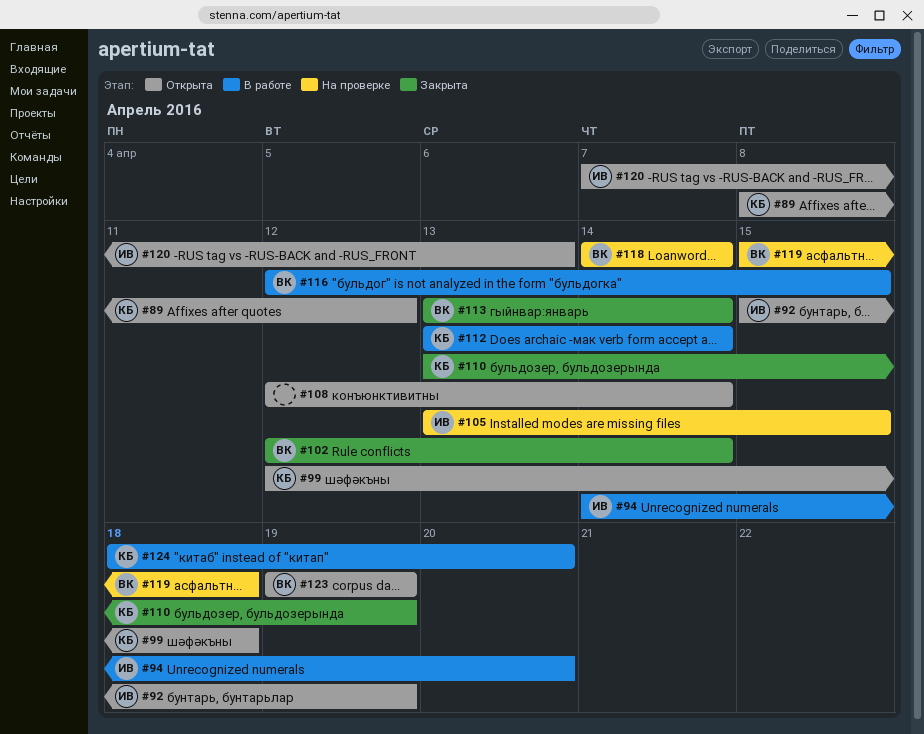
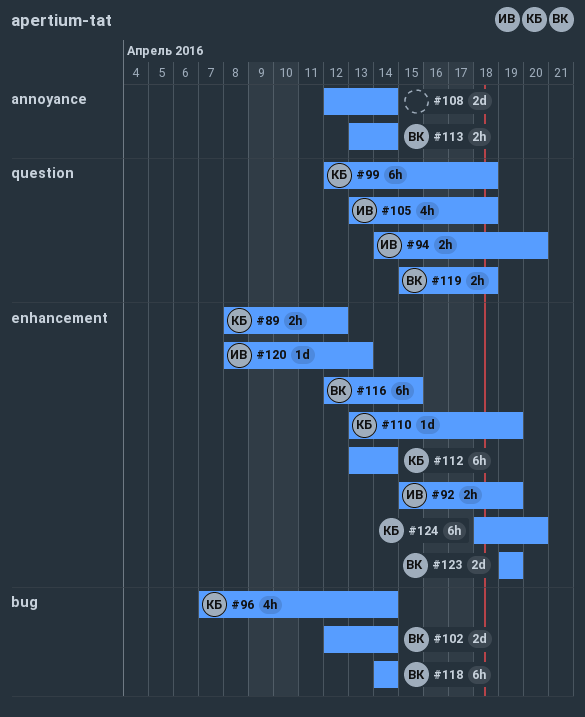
#96: none -> present
#105, due: Apr 15 -> Apr 18
#120, start: Apr 7 -> Apr 8

